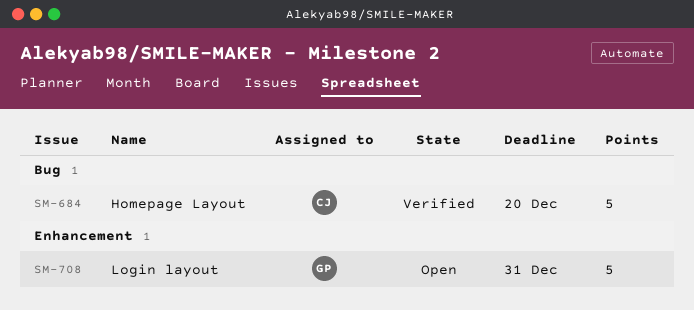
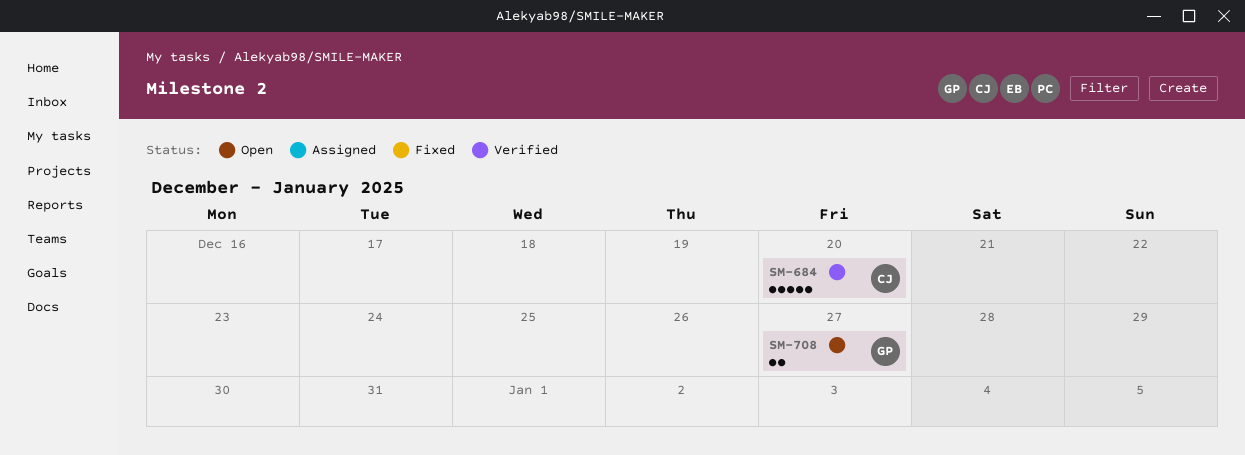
SM-708, estimate: 5 -> 2
SM-708, due: Dec 31 -> Dec 27

